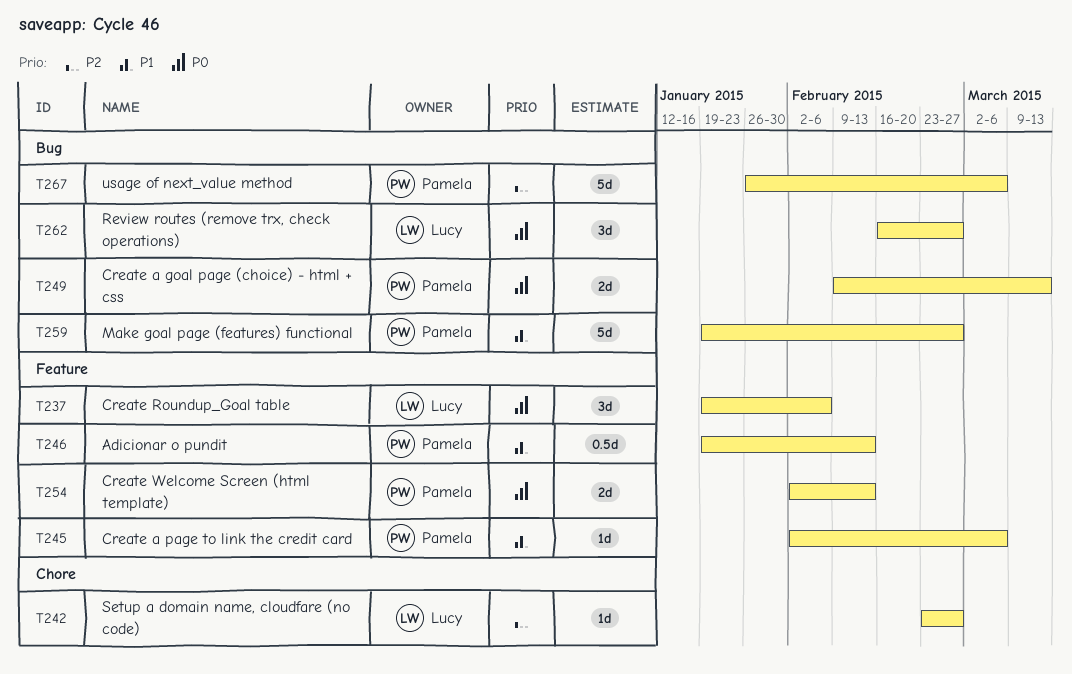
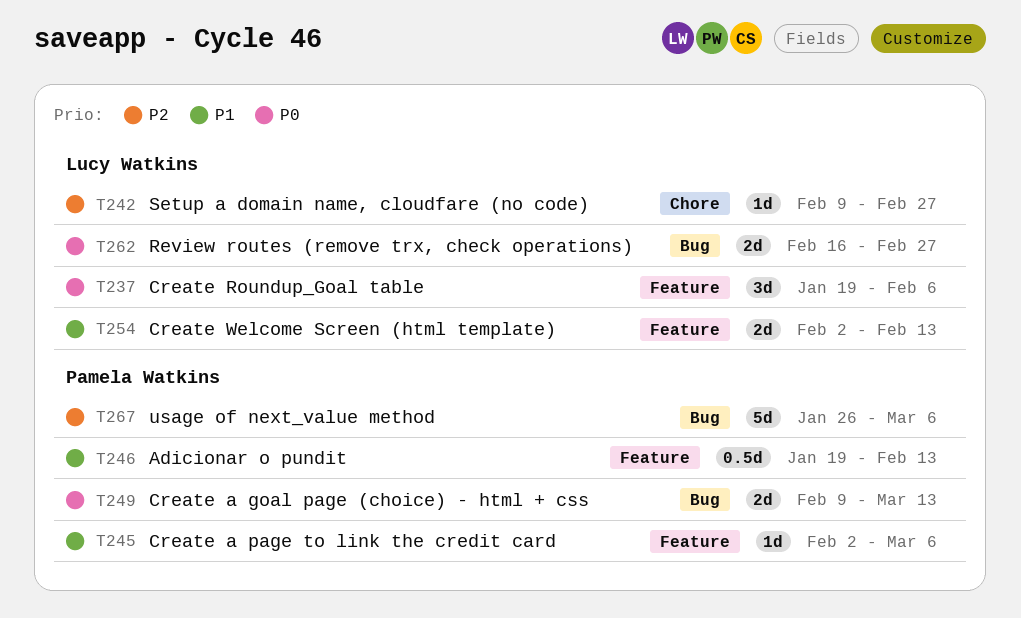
T242, start: Feb 23 -> Feb 9
T254, owner: Pamela Watkins -> Lucy Watkins
T254, priority: P0 -> P1
T259: present -> none
T262, estimate: 3d -> 2d

